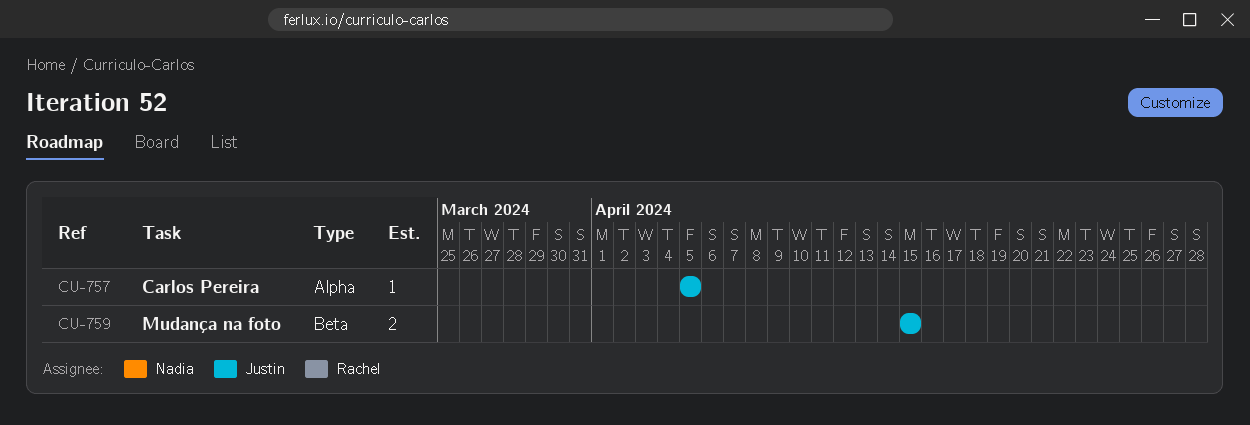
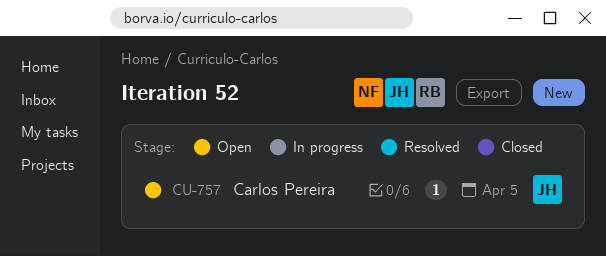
CU-759: present -> none

